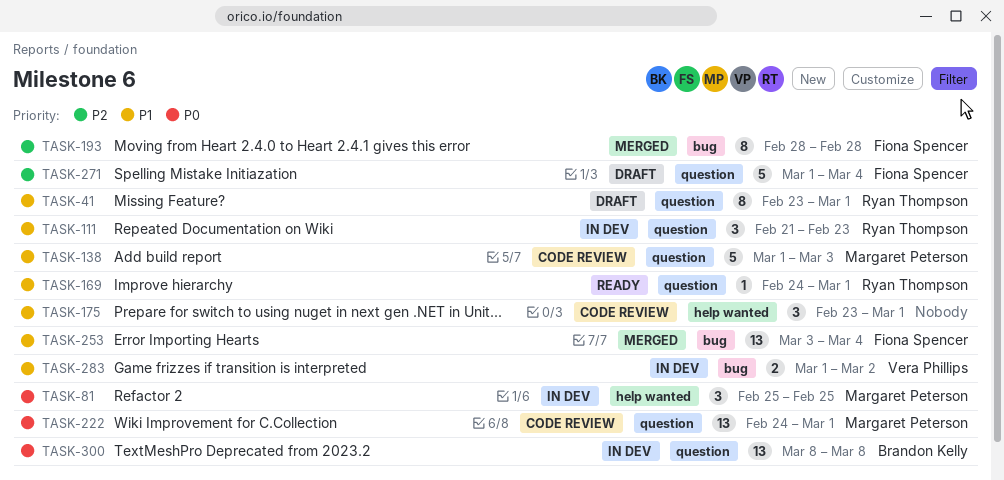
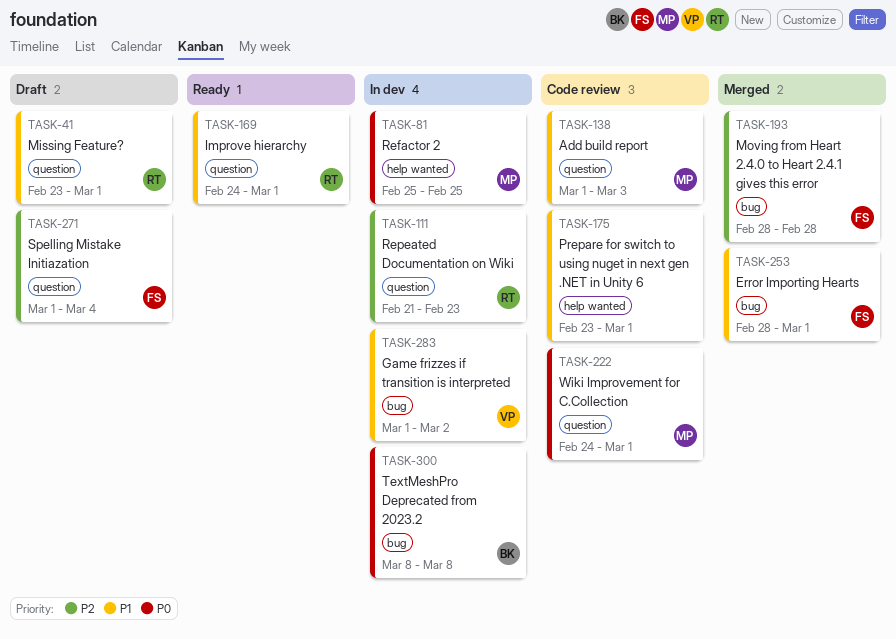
TASK-111, priority: P1 -> P2
TASK-253, start: Mar 3 -> Feb 28
TASK-253, due: Mar 4 -> Mar 1
TASK-300, label: question -> bug

